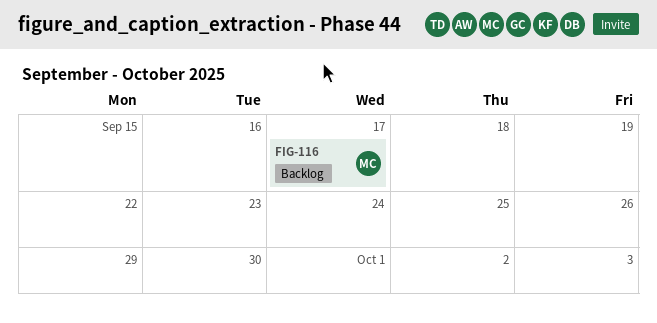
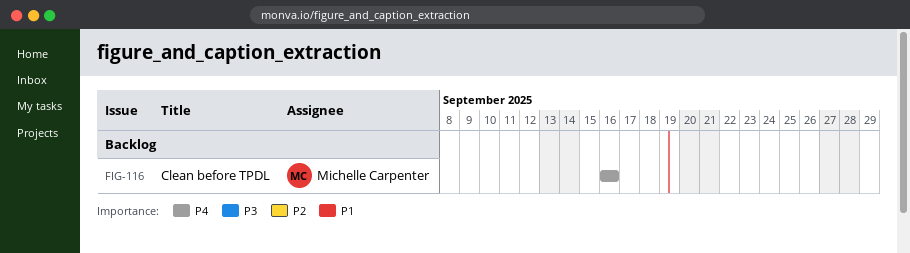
FIG-116, due: Sep 17 -> Sep 16

